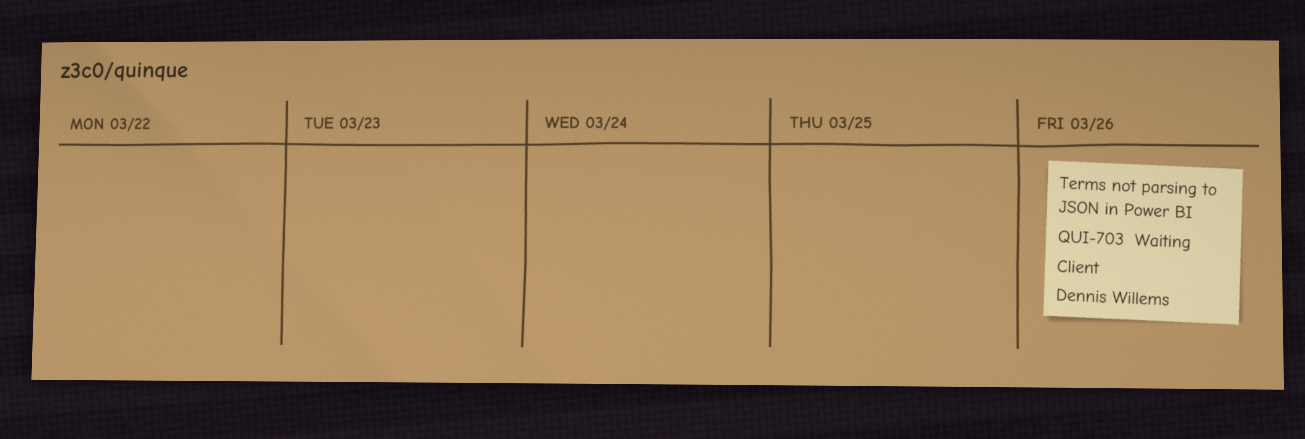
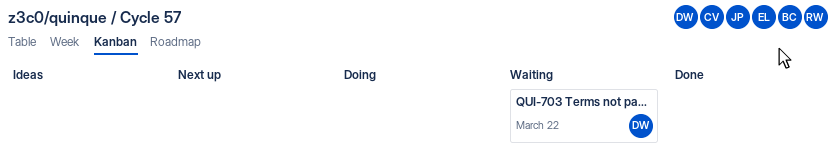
QUI-703, due: Mar 26 -> Mar 22

